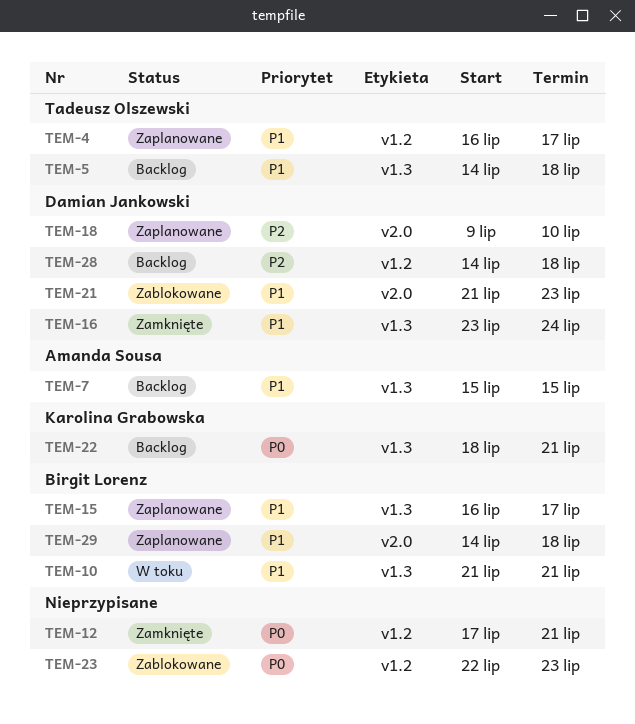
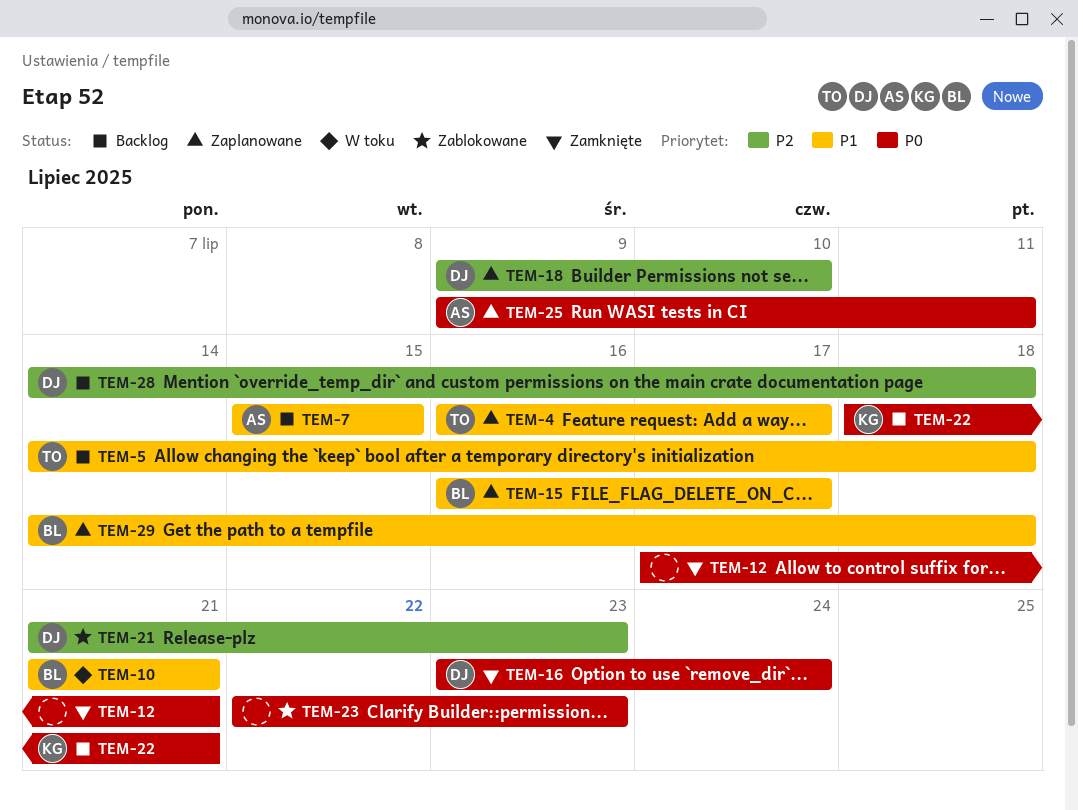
TEM-16, priority: P1 -> P0
TEM-21, priority: P1 -> P2
TEM-25: none -> present

